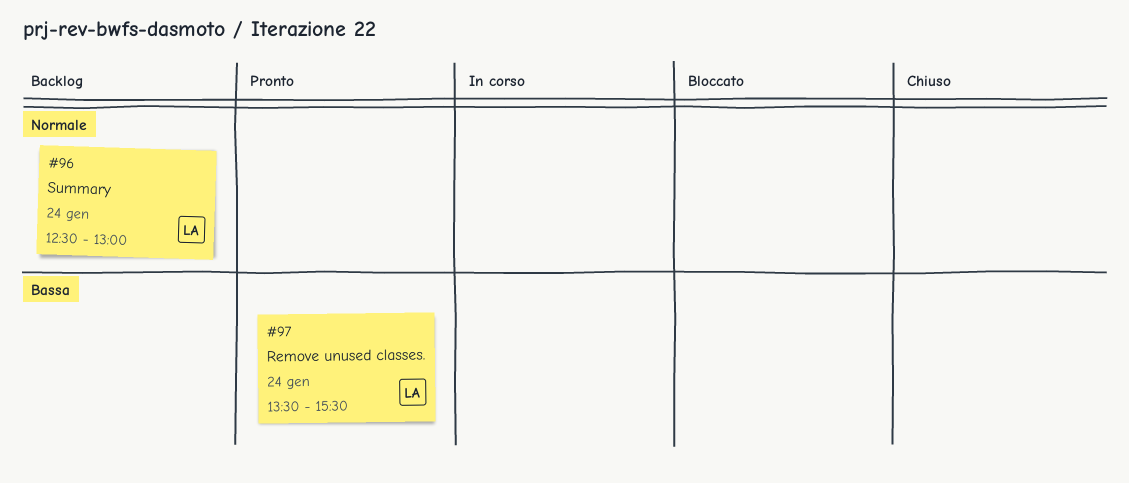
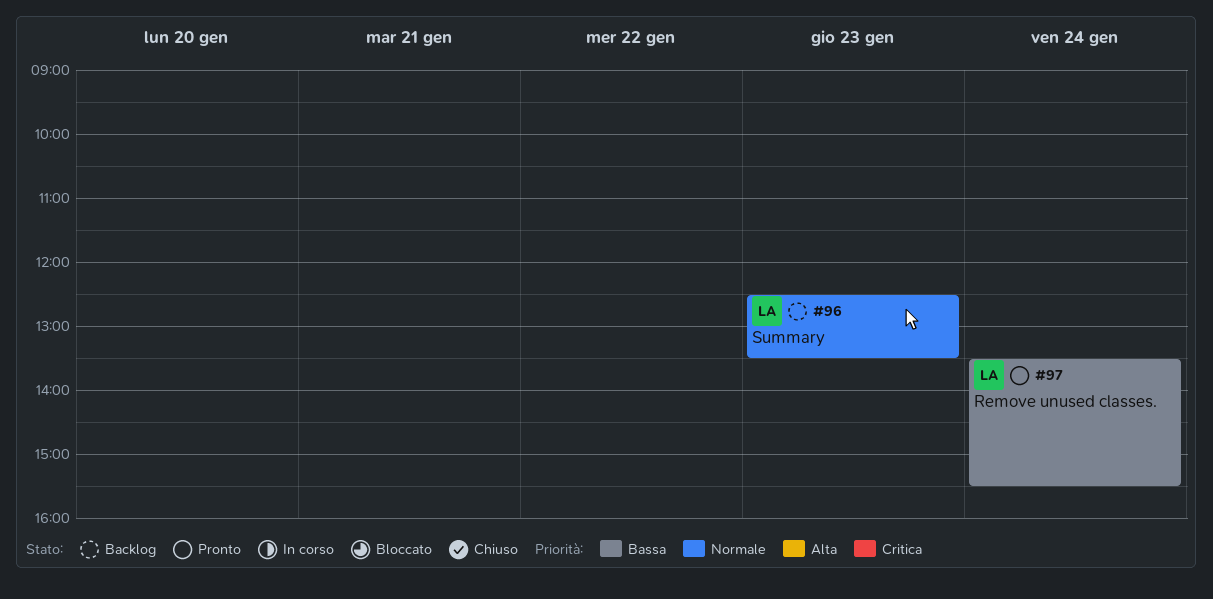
#96, day: Jan 24 -> Jan 23
#96, ends: 13:00 -> 13:30

